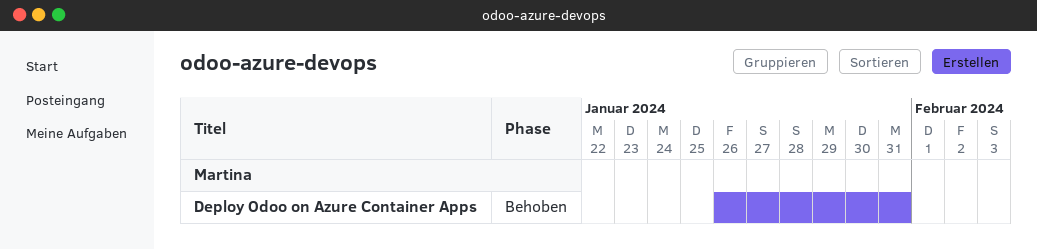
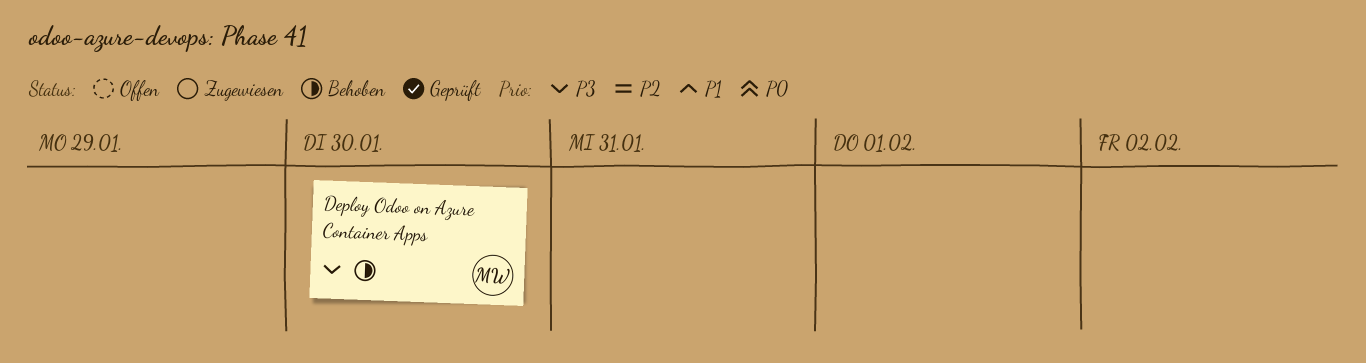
Deploy Odoo on Azure Container Apps, due: Jan 31 -> Jan 30

